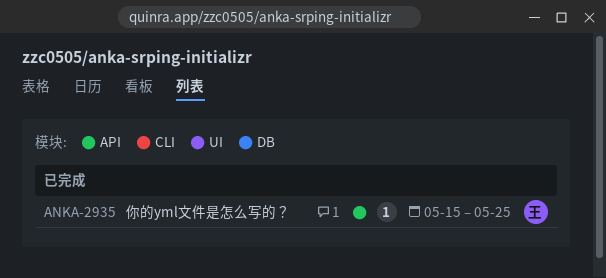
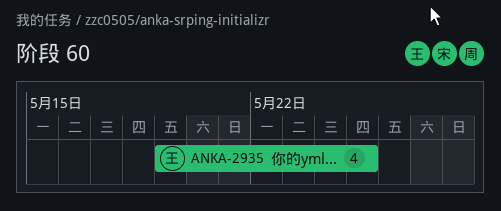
ANKA-2935, estimate: 1 -> 4
ANKA-2935, start: May 15 -> May 19

